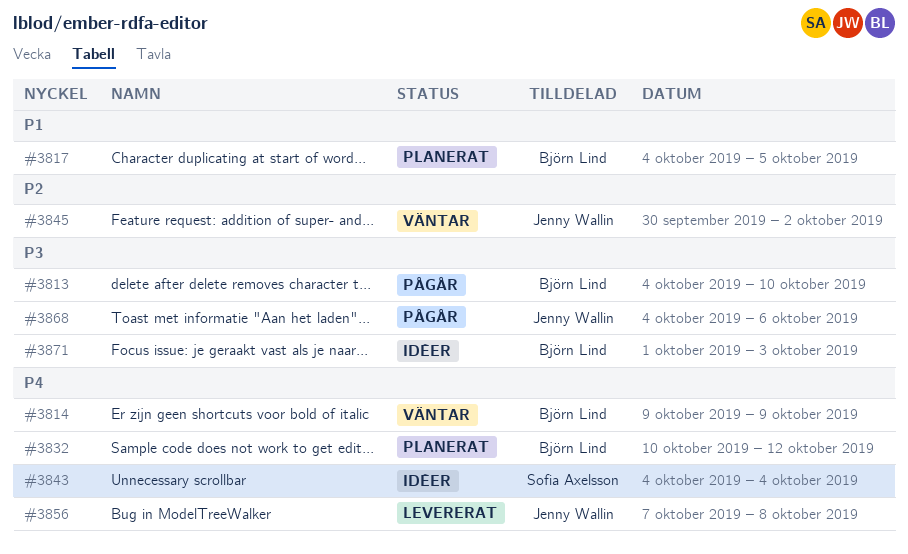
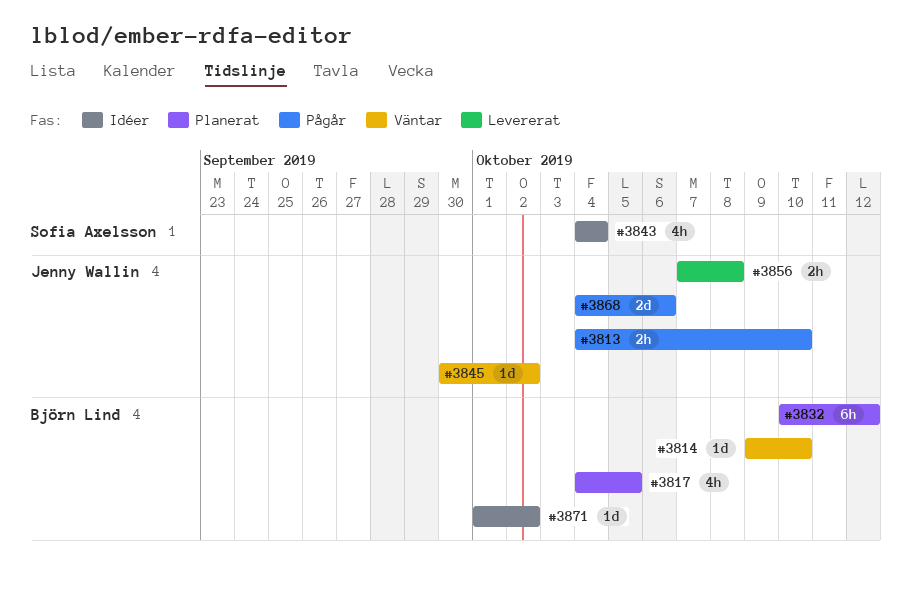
#3813, owner: Björn Lind -> Jenny Wallin
#3814, due: Oct 9 -> Oct 10
#3871, due: Oct 3 -> Oct 2

